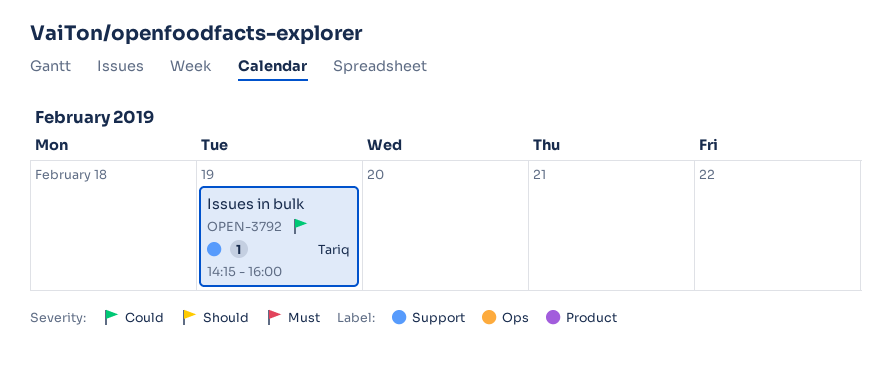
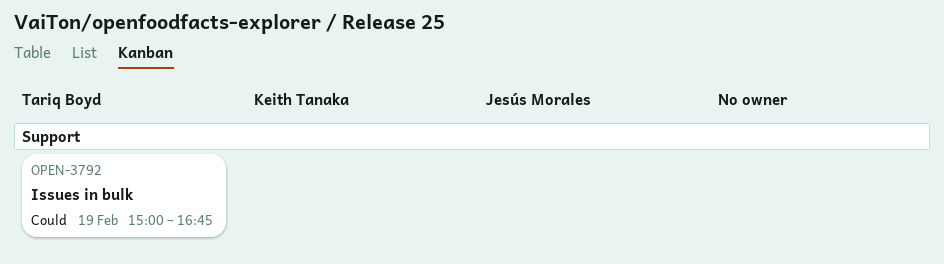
OPEN-3792, begins: 14:15 -> 15:00
OPEN-3792, ends: 16:00 -> 16:45

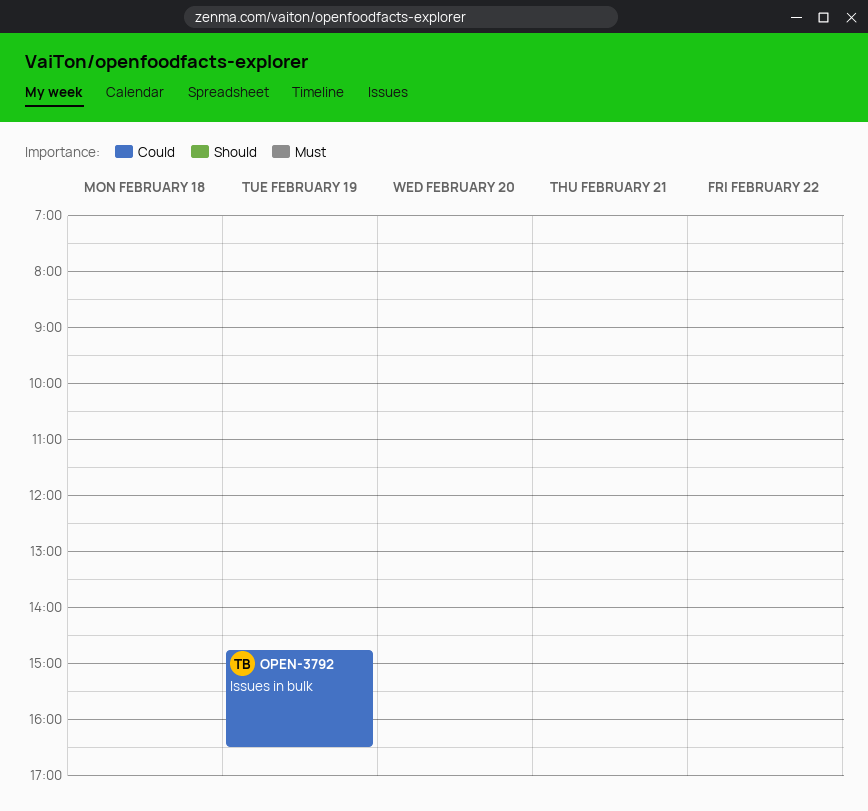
OPEN-3792, begins: 15:00 -> 14:45
OPEN-3792, ends: 16:45 -> 16:30

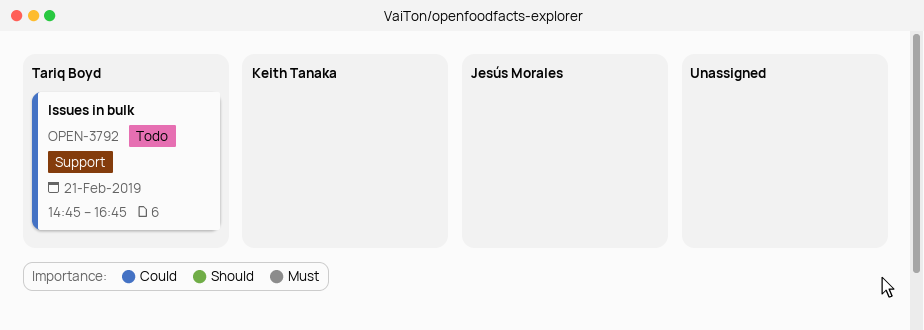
OPEN-3792, day: Feb 19 -> Feb 21
OPEN-3792, ends: 16:30 -> 16:45

